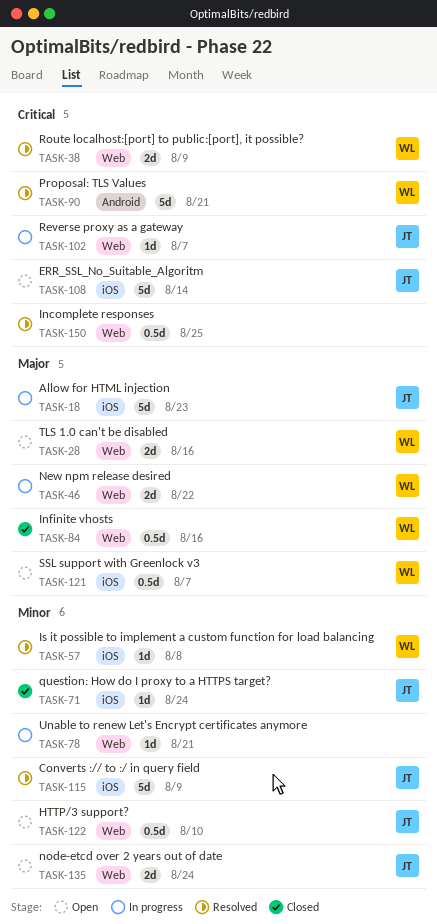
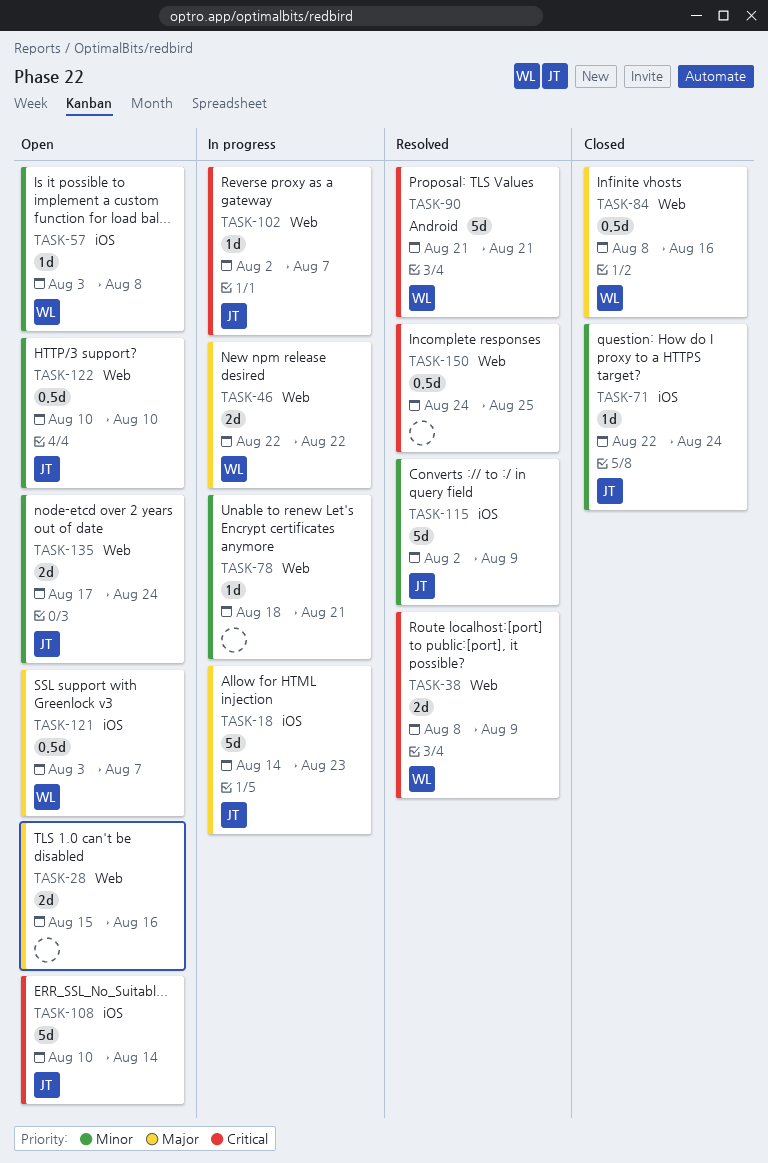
TASK-28, owner: WL -> none
TASK-57, status: Resolved -> Open

